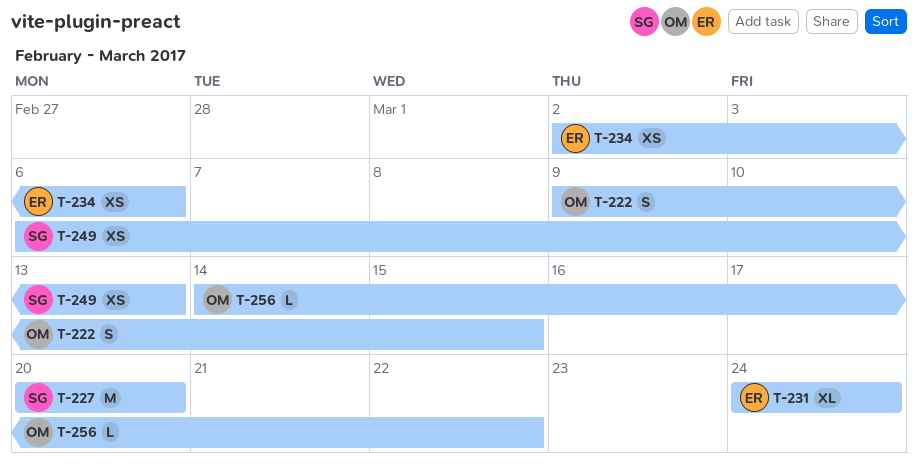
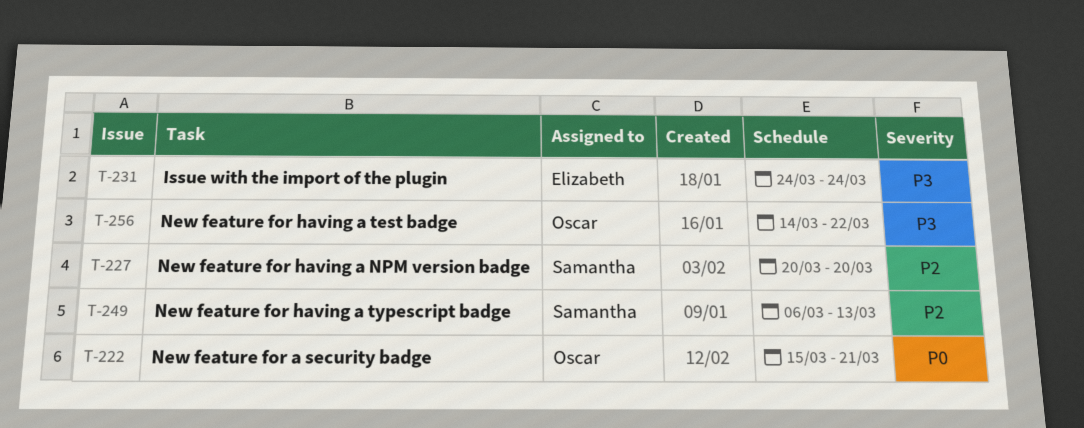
T-222, start: Mar 9 -> Mar 15
T-222, due: Mar 15 -> Mar 21
T-234: present -> none

